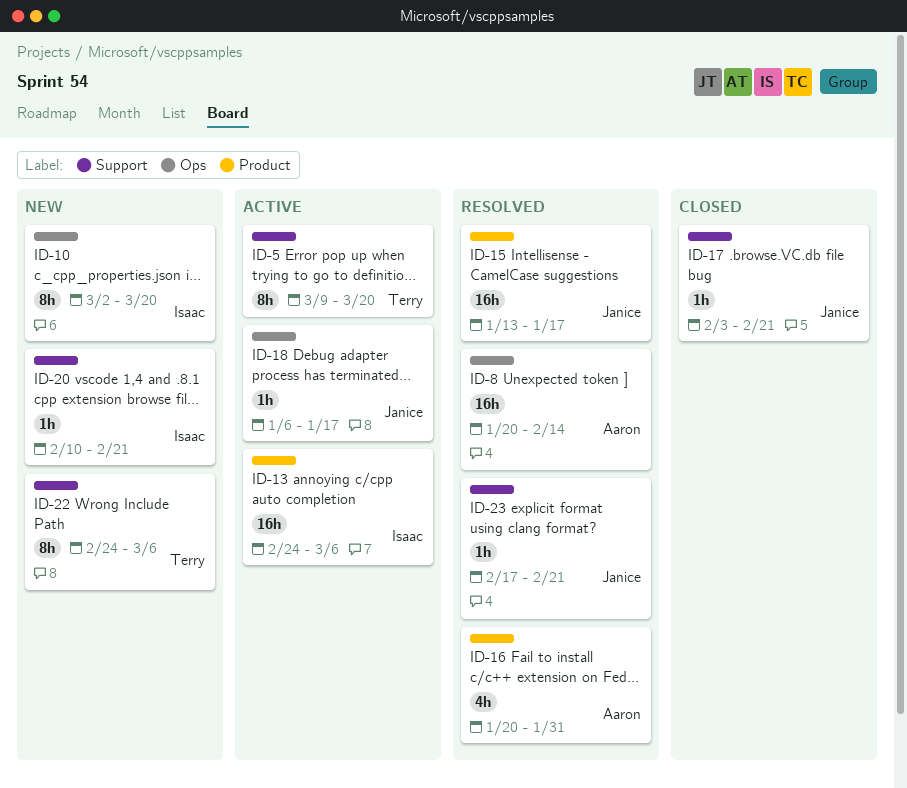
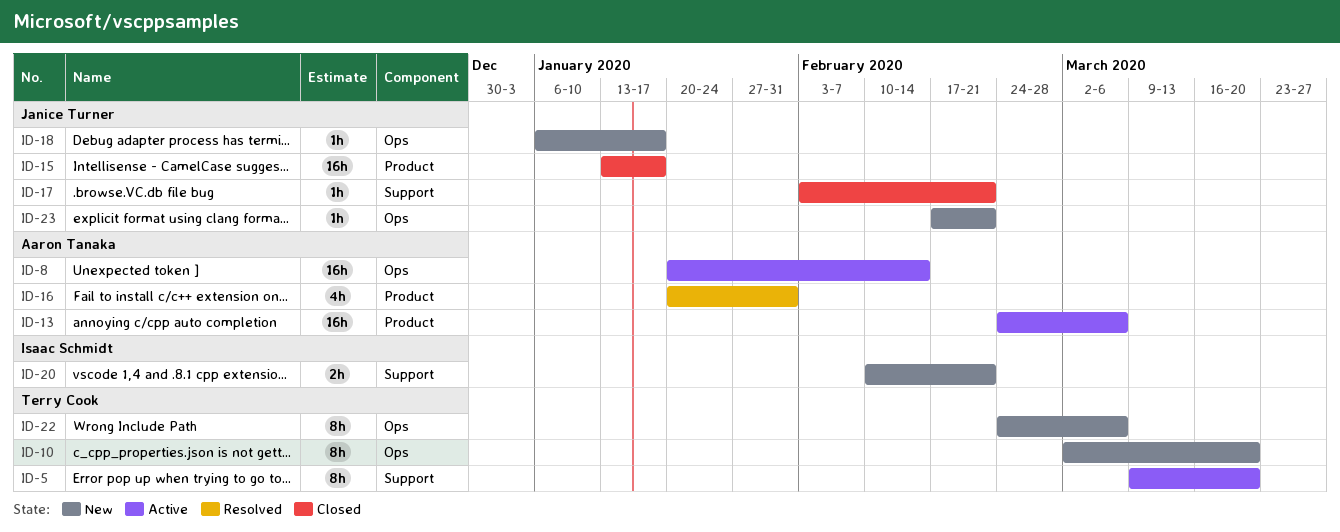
ID-8, status: Resolved -> Active
ID-10, owner: Isaac Schmidt -> Terry Cook
ID-13, owner: Isaac Schmidt -> Aaron Tanaka
ID-15, status: Resolved -> Closed
ID-18, status: Active -> New
ID-20, estimate: 1h -> 2h
ID-22, label: Support -> Ops
ID-23, status: Resolved -> New
ID-23, label: Support -> Ops

